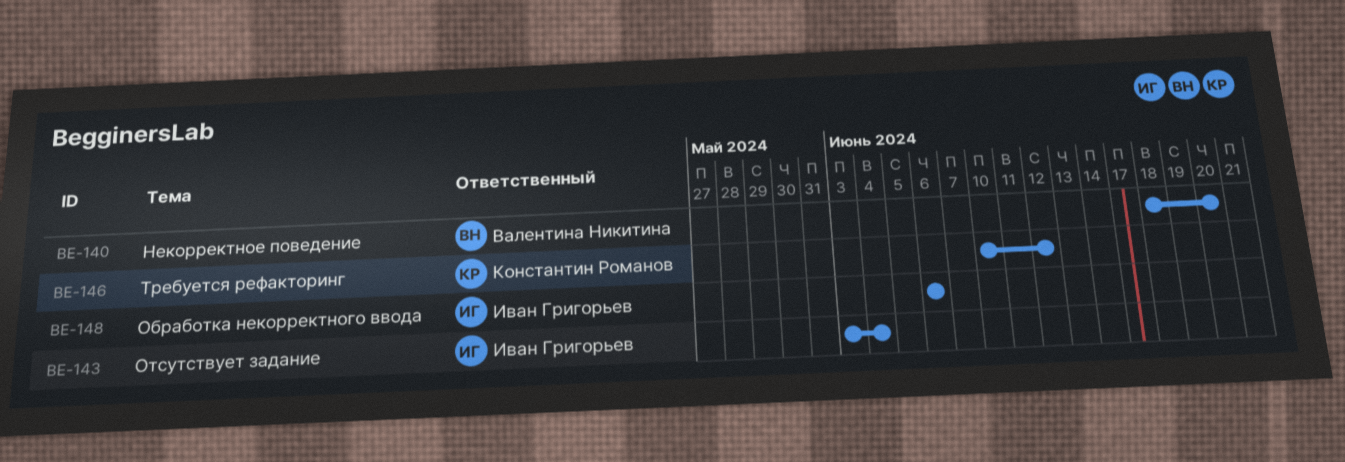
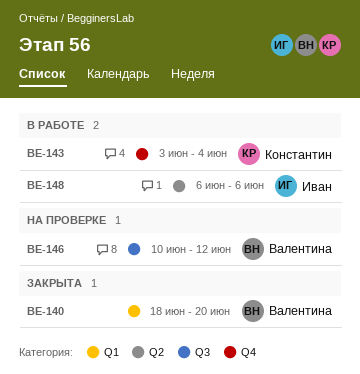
BE-143, owner: Иван Григорьев -> Константин Романов
BE-146, owner: Константин Романов -> Валентина Никитина

